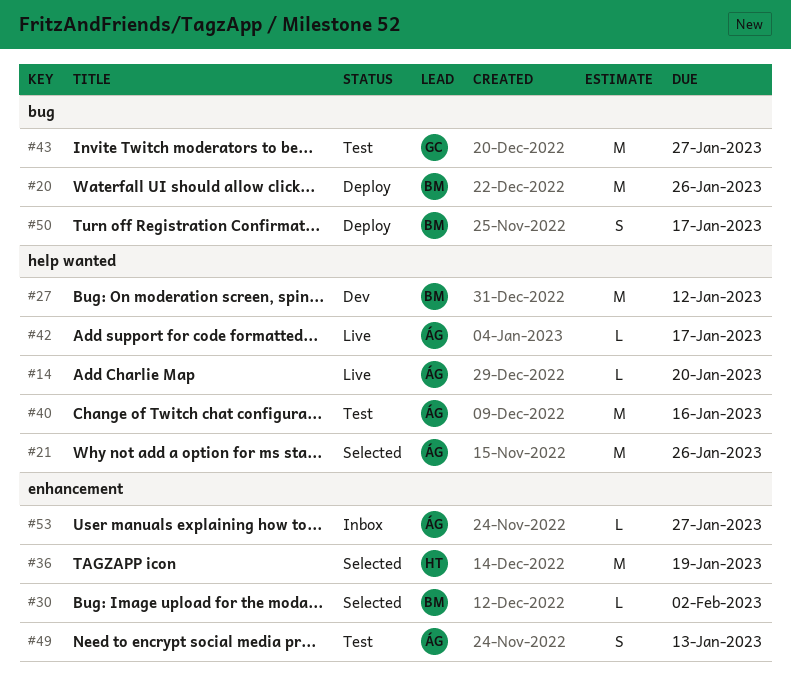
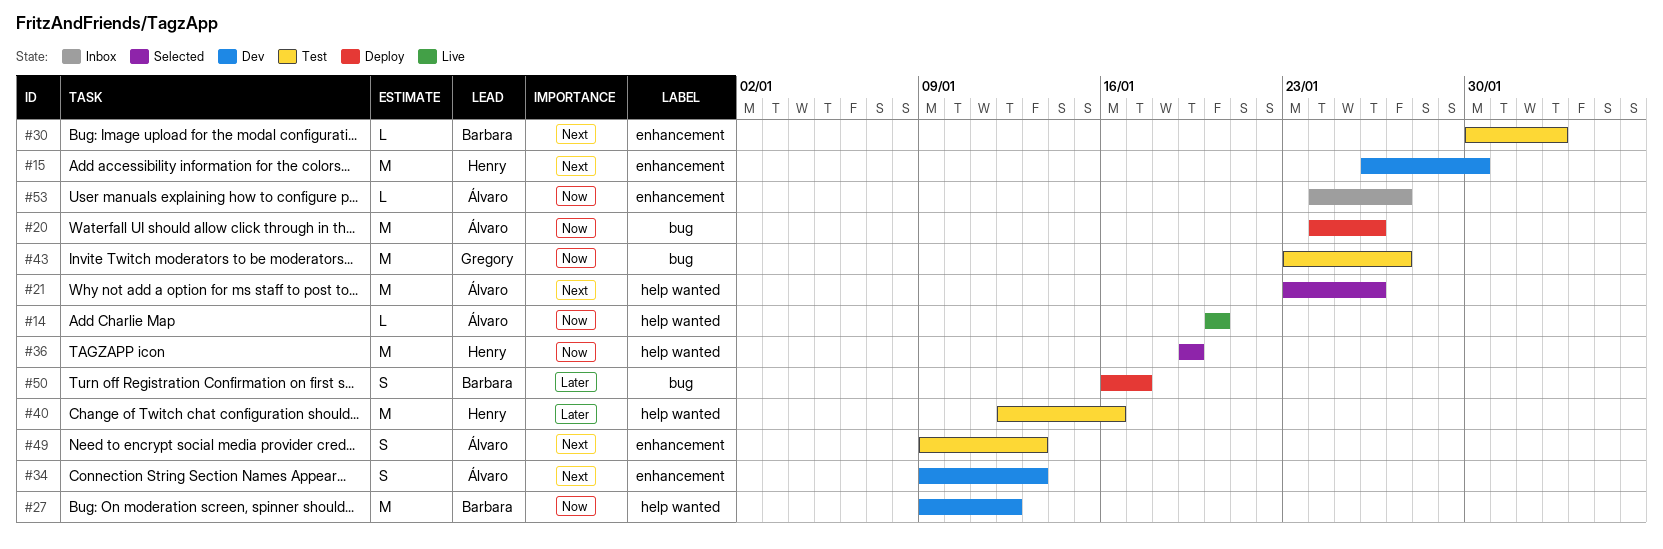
#15: none -> present
#20, owner: Barbara -> Álvaro
#30, status: Selected -> Test
#34: none -> present
#36, label: enhancement -> help wanted
#40, owner: Álvaro -> Henry
#42: present -> none

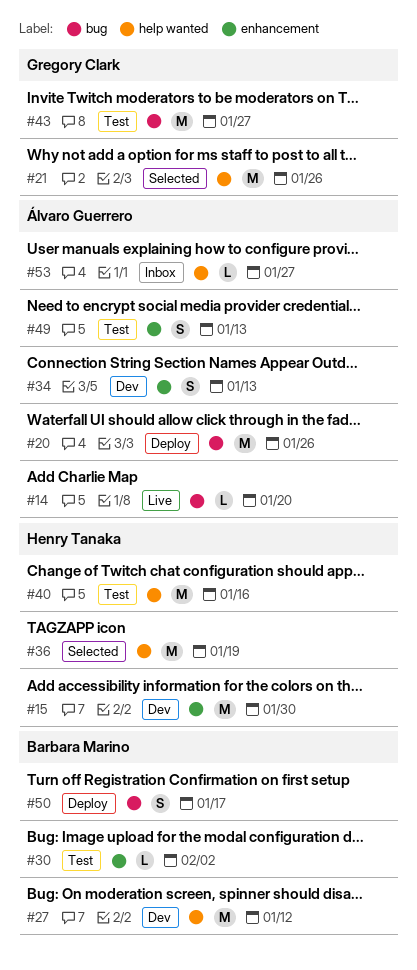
#14, label: help wanted -> bug
#21, owner: Álvaro Guerrero -> Gregory Clark
#53, label: enhancement -> help wanted

